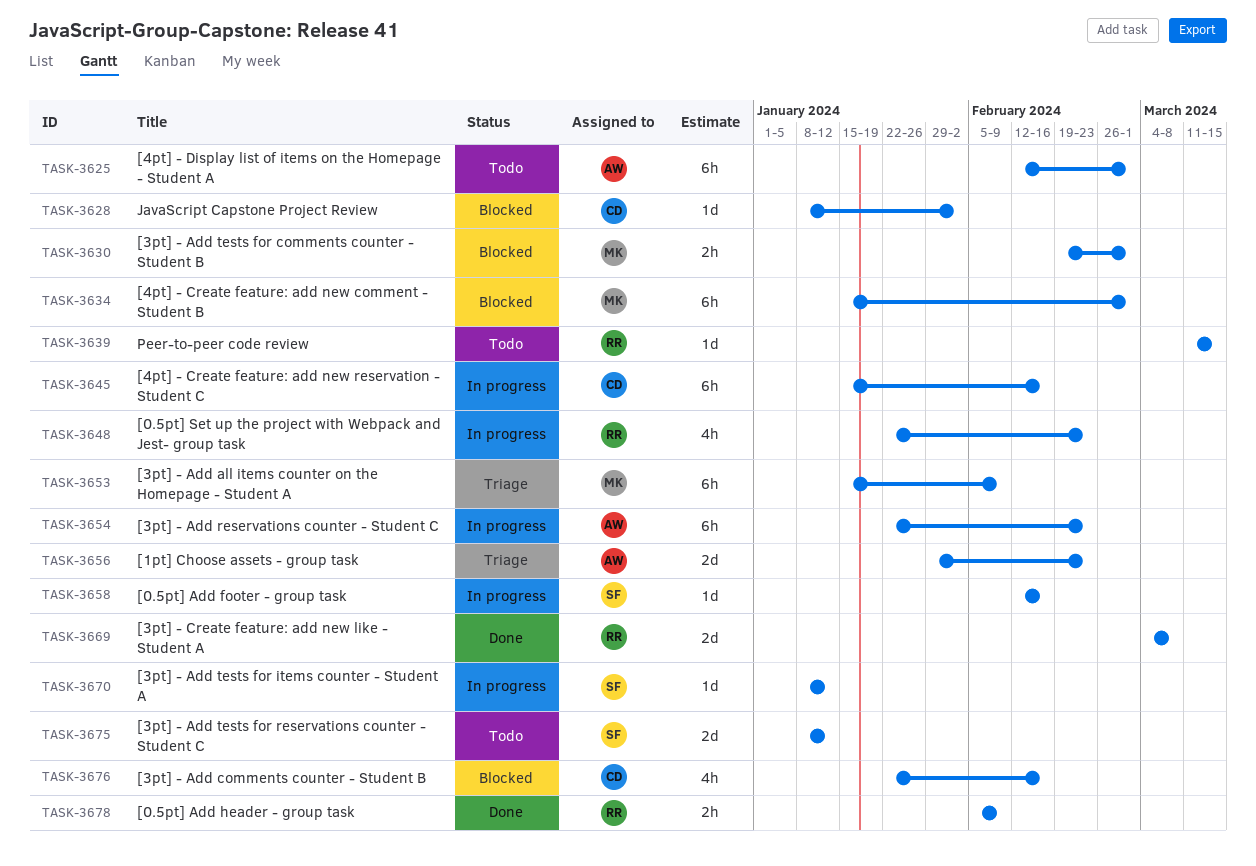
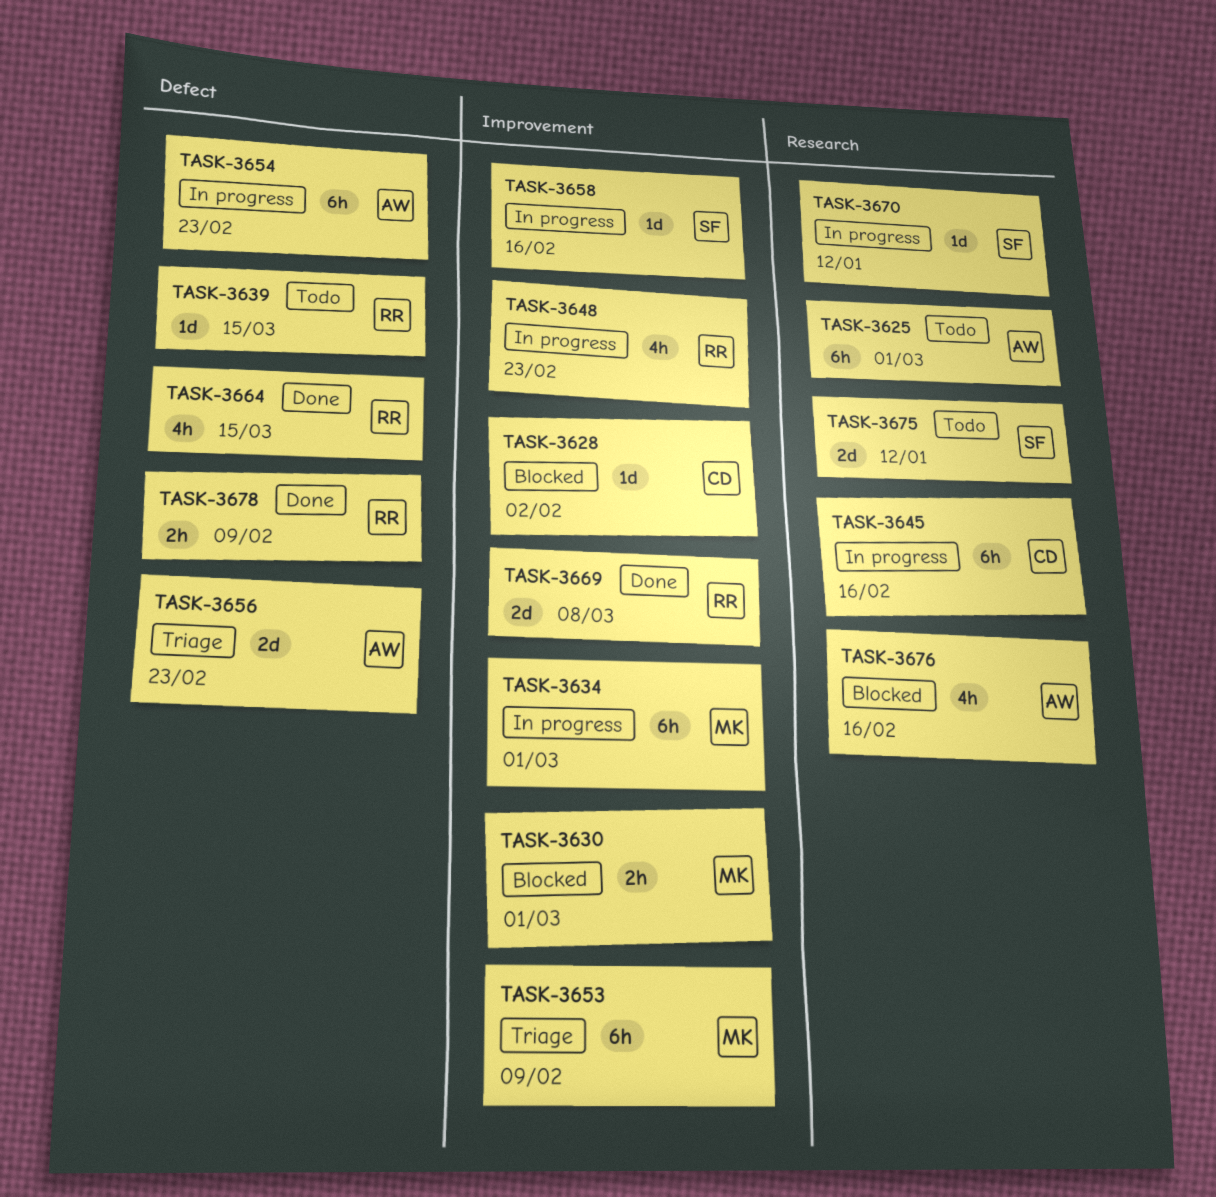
TASK-3634, status: Blocked -> In progress
TASK-3664: none -> present
TASK-3676, owner: CD -> AW

